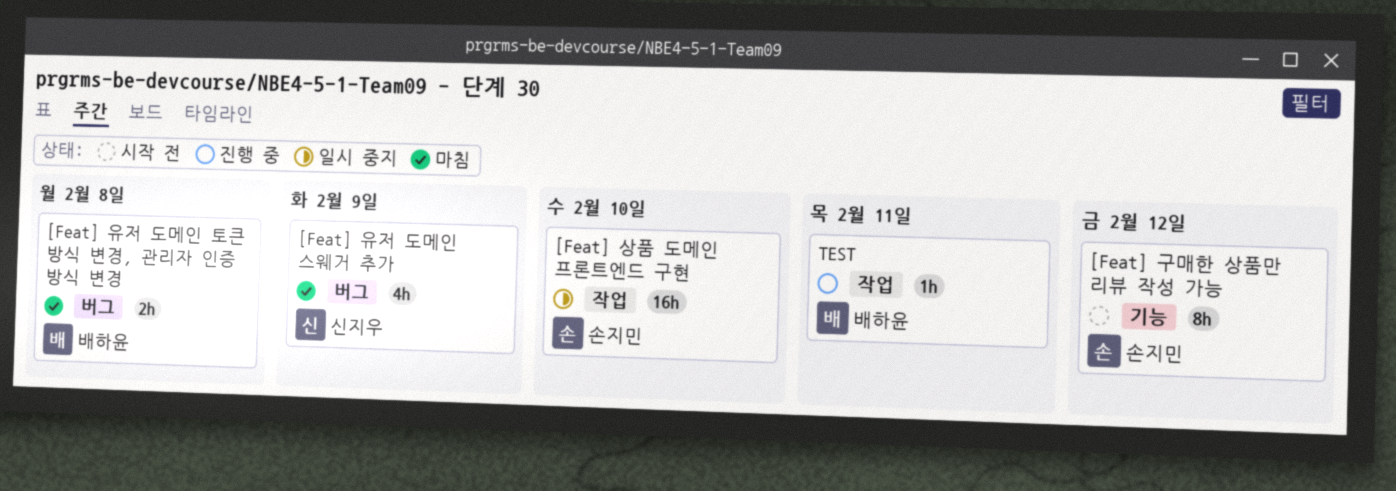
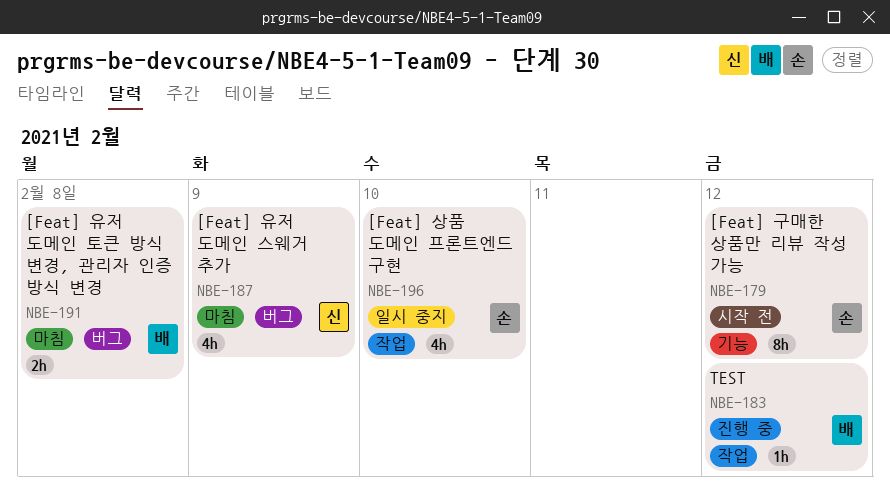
[Feat] 상품 도메인 프론트엔드 구현, estimate: 16h -> 4h
TEST, due: Feb 11 -> Feb 12

